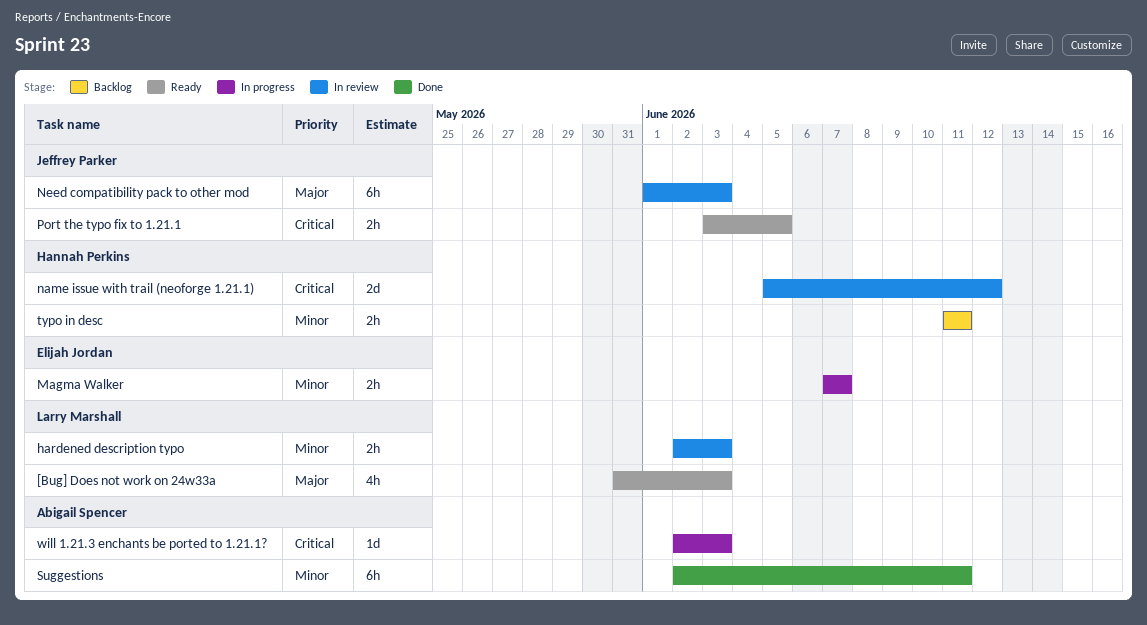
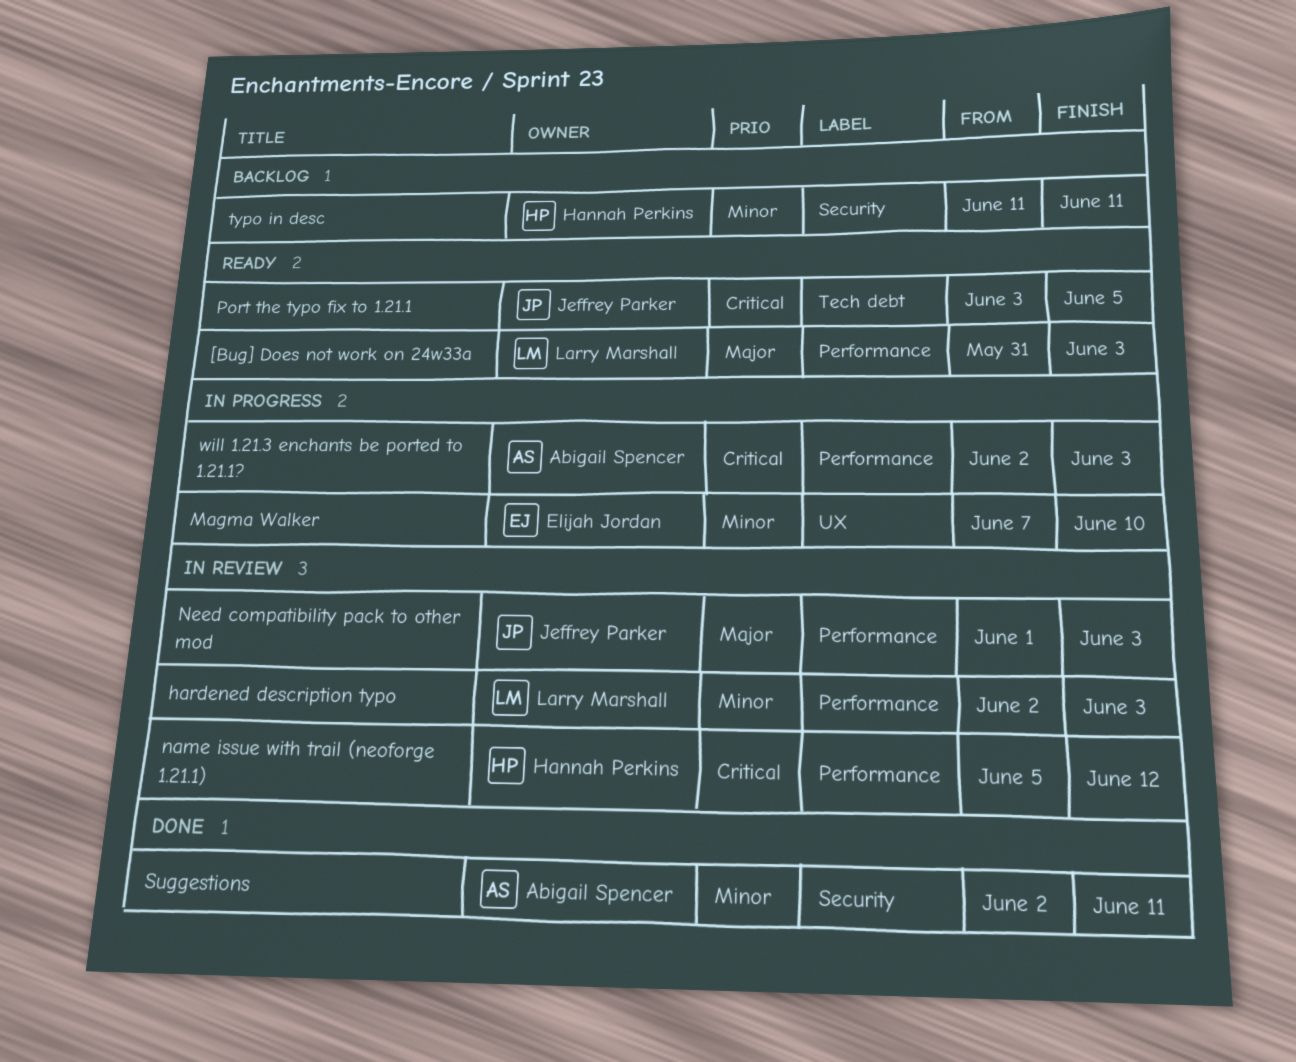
Magma Walker, due: Jun 7 -> Jun 10

